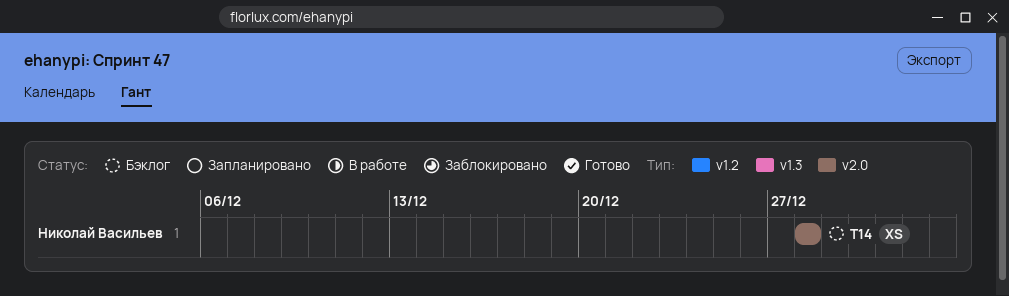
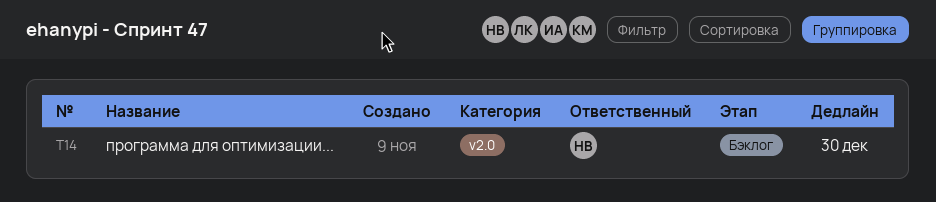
T14, due: Dec 28 -> Dec 30

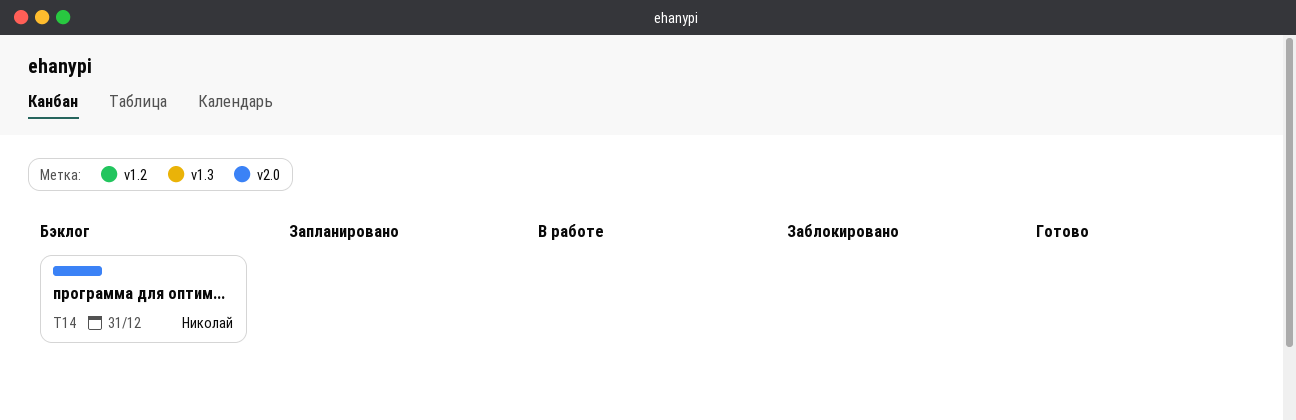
T14, due: Dec 30 -> Dec 31

